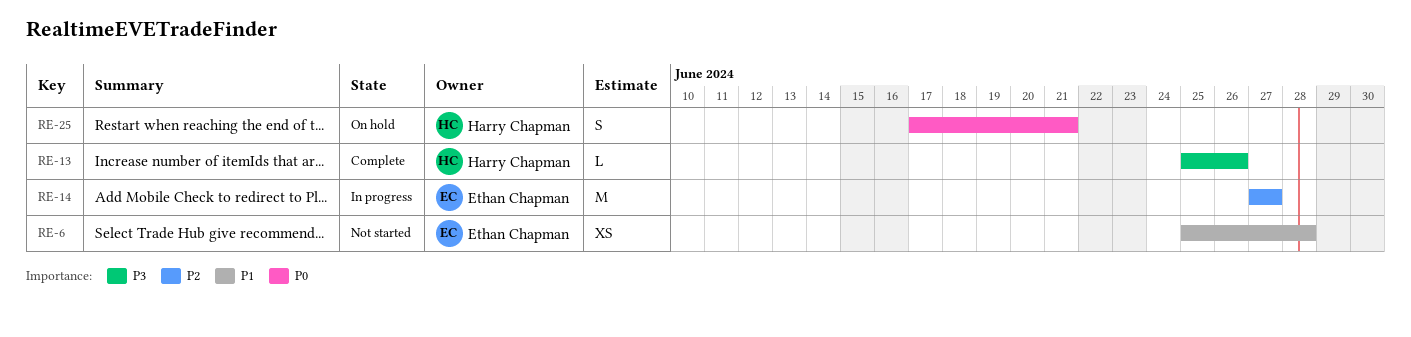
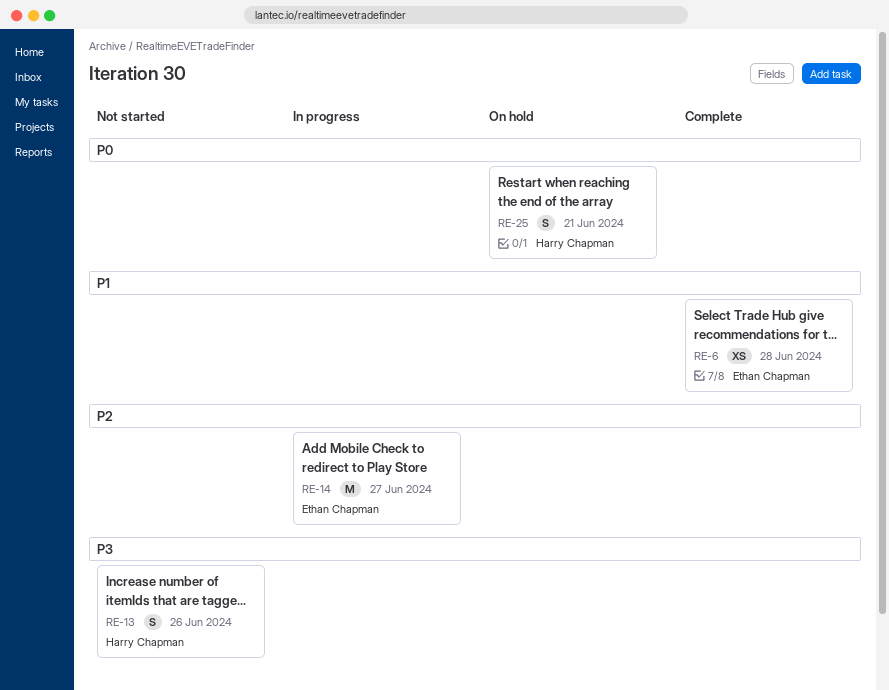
RE-6, status: Not started -> Complete
RE-13, status: Complete -> Not started
RE-13, estimate: L -> S

